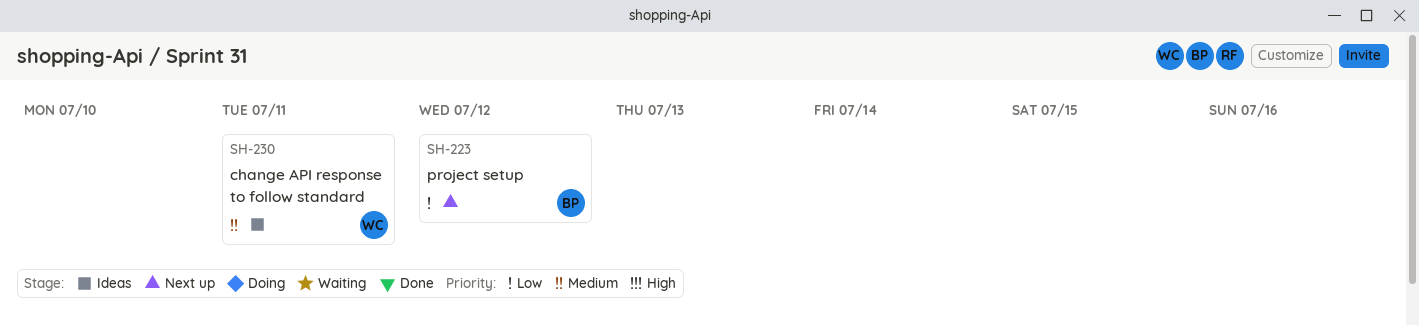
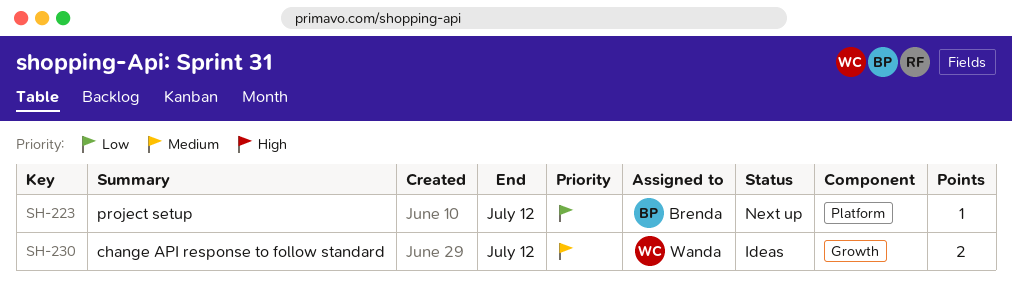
SH-230, due: Jul 11 -> Jul 12

